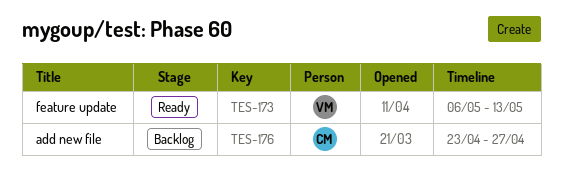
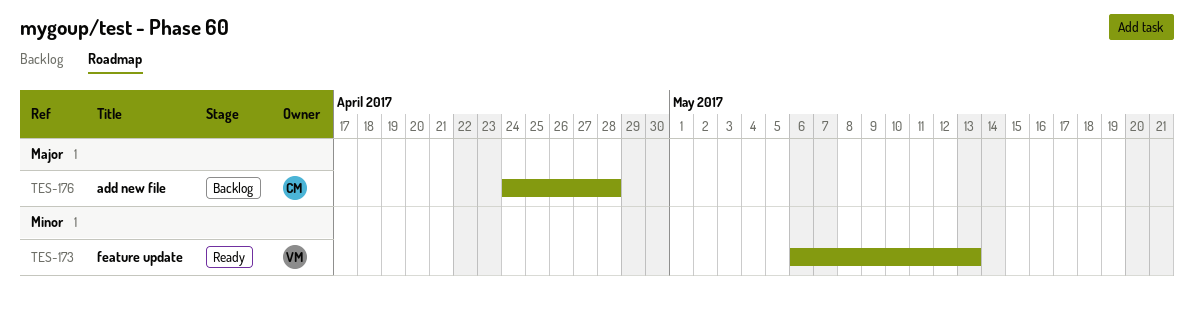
TES-176, start: Apr 23 -> Apr 24
TES-176, due: Apr 27 -> Apr 28

